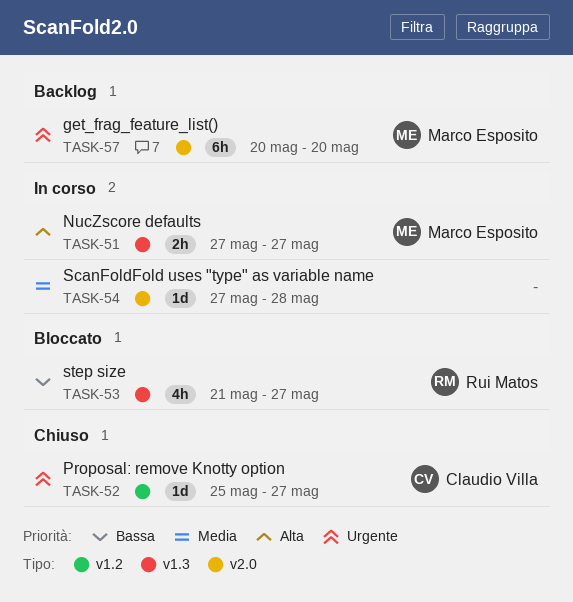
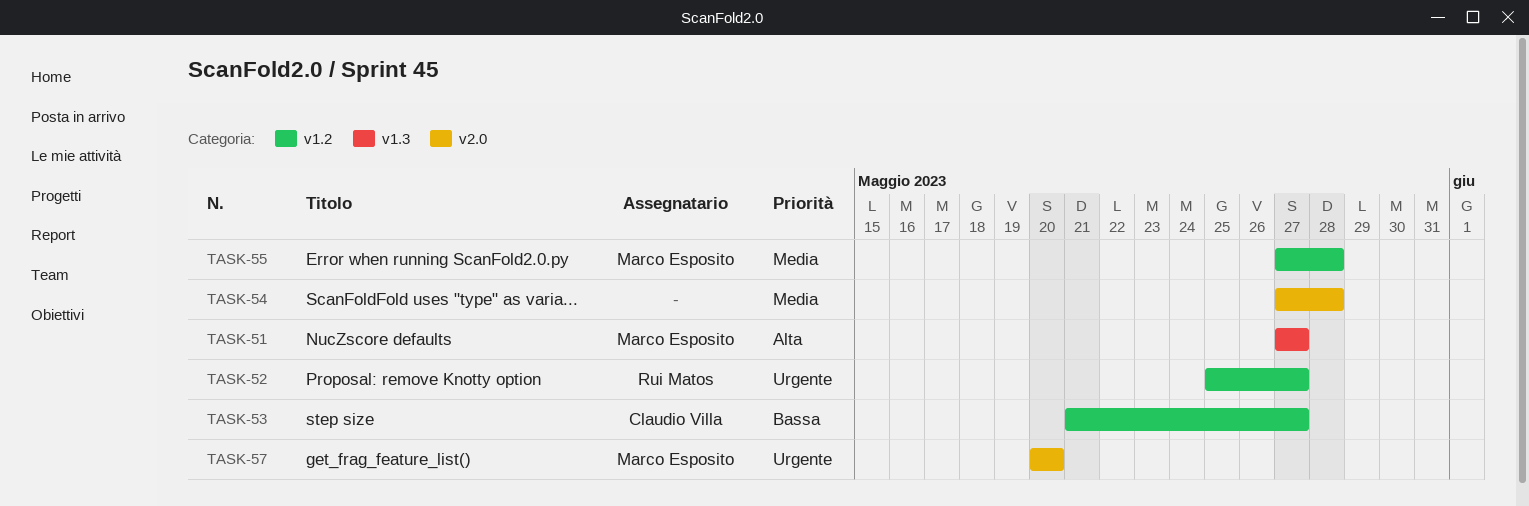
TASK-52, owner: Claudio Villa -> Rui Matos
TASK-53, owner: Rui Matos -> Claudio Villa
TASK-53, label: v1.3 -> v1.2
TASK-55: none -> present

